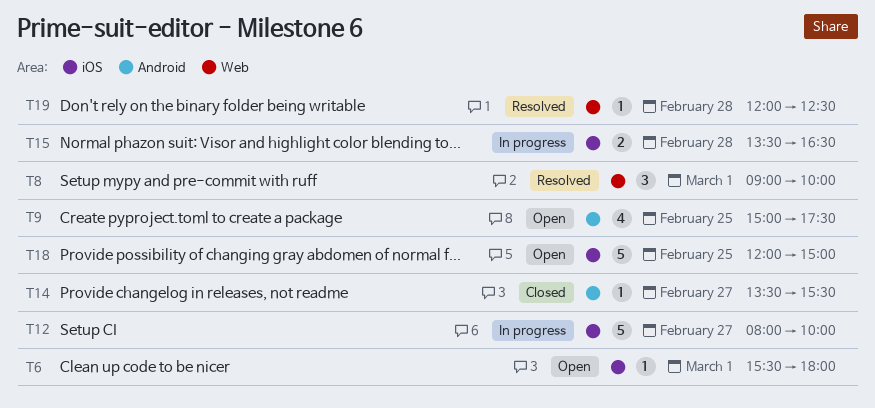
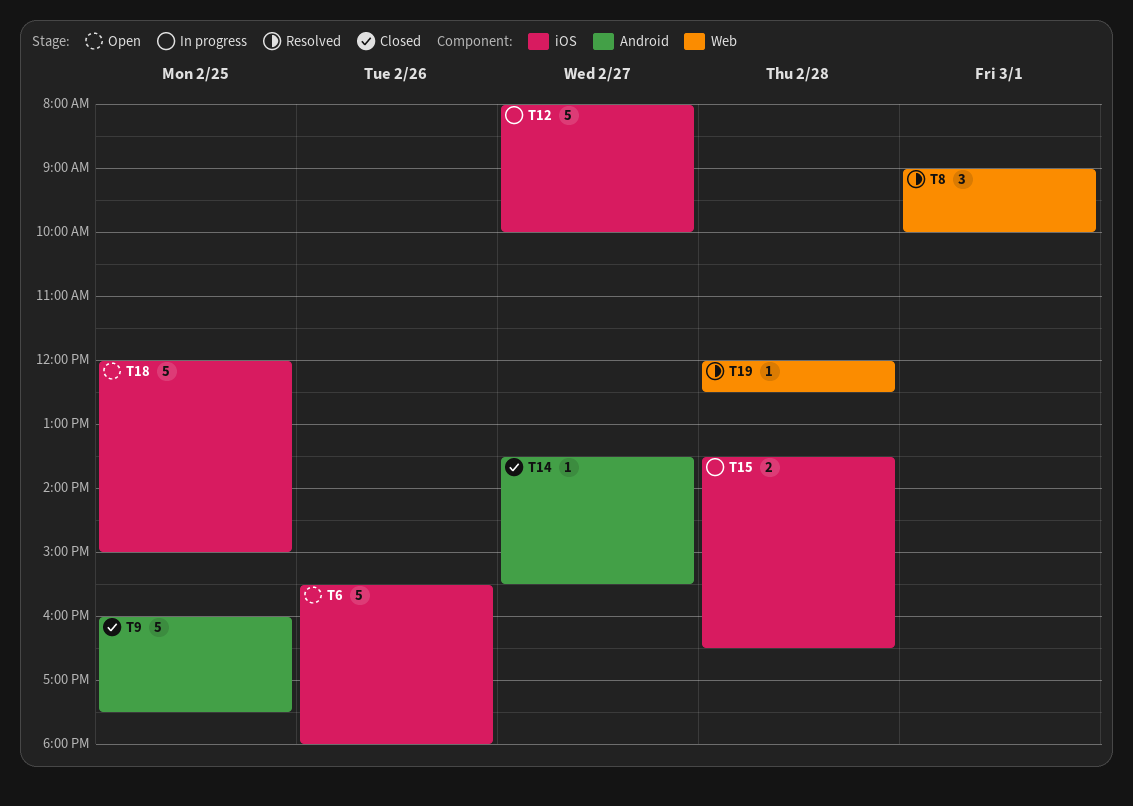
T6, estimate: 1 -> 5
T6, day: Mar 1 -> Feb 26
T9, status: Open -> Closed
T9, estimate: 4 -> 5
T9, begins: 15:00 -> 16:00

